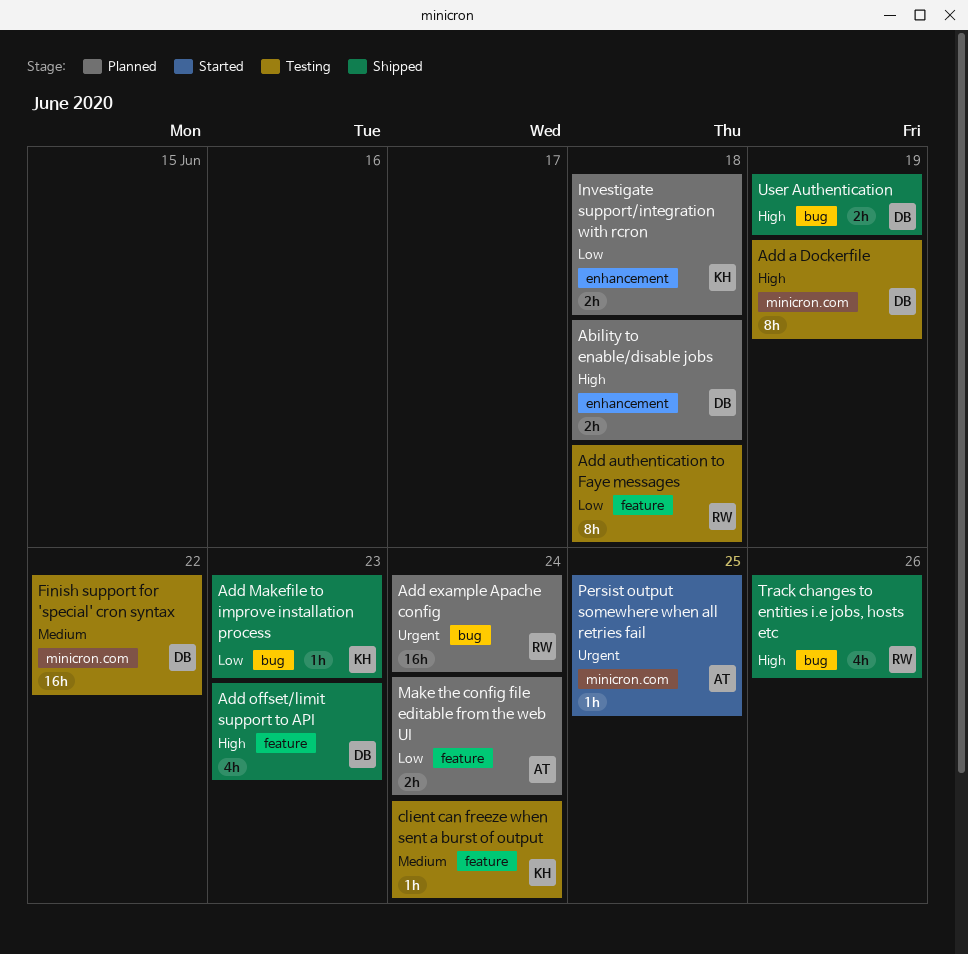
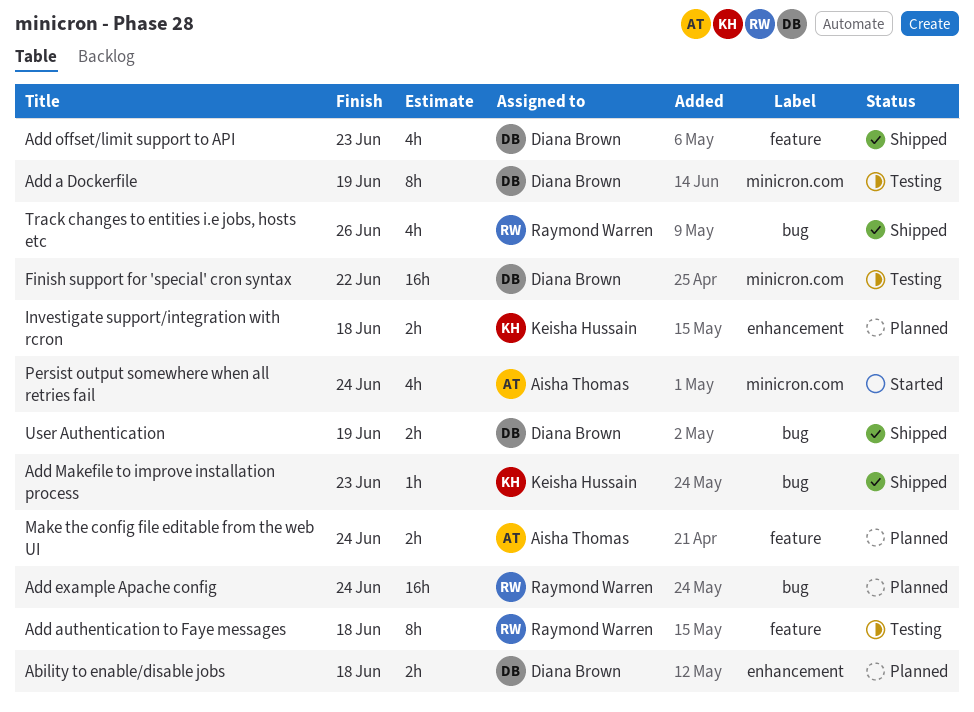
client can freeze when sent a burst of output: present -> none
Persist output somewhere when all retries fail, estimate: 1h -> 4h
Persist output somewhere when all retries fail, due: Jun 25 -> Jun 24

